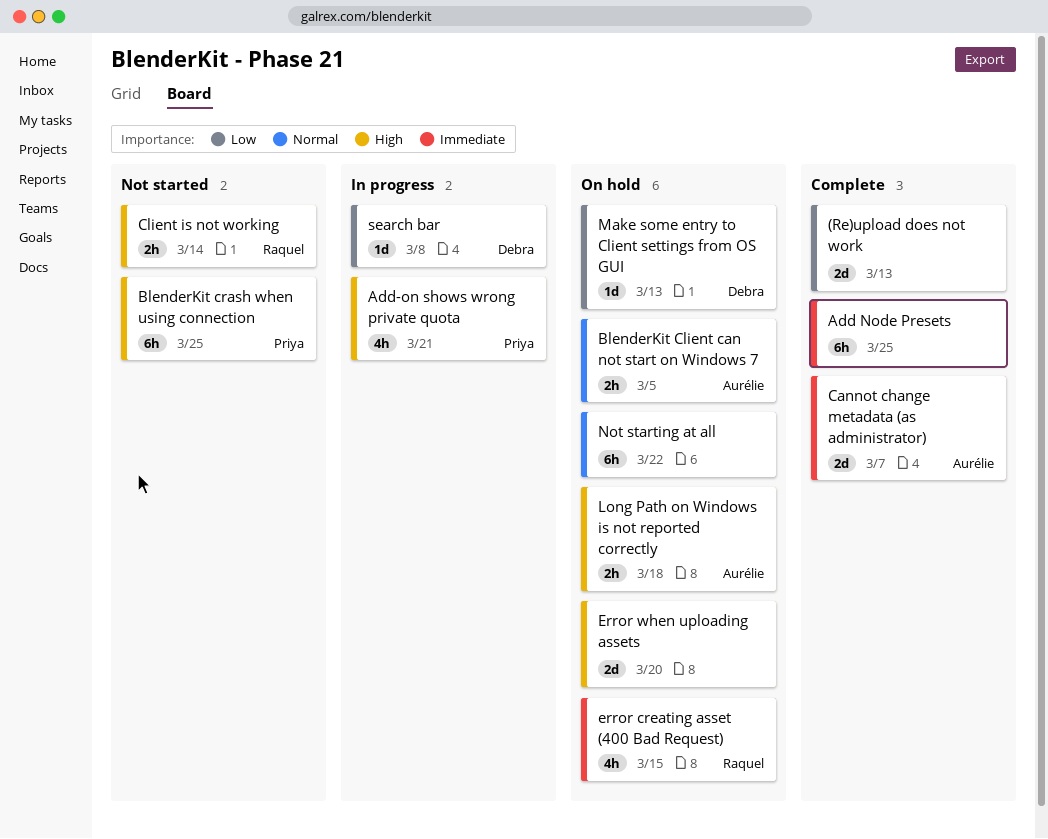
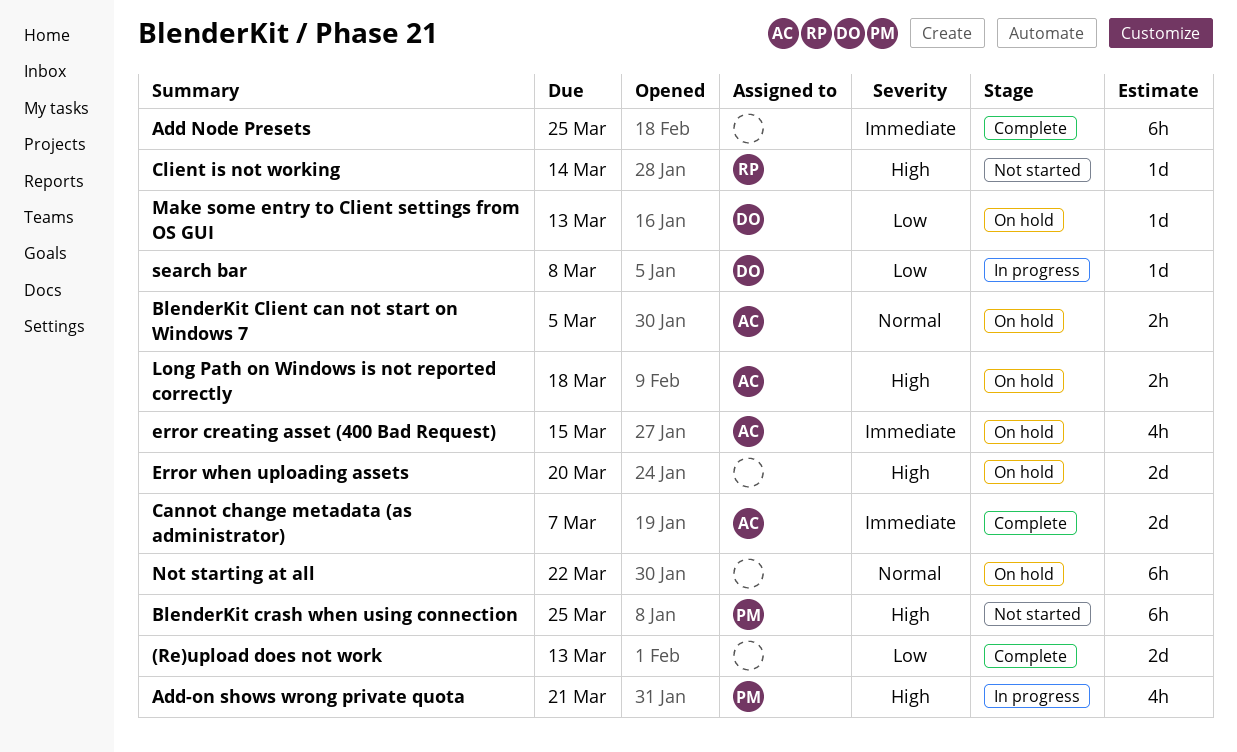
Client is not working, estimate: 2h -> 1d
error creating asset (400 Bad Request), owner: Raquel -> Aurélie

